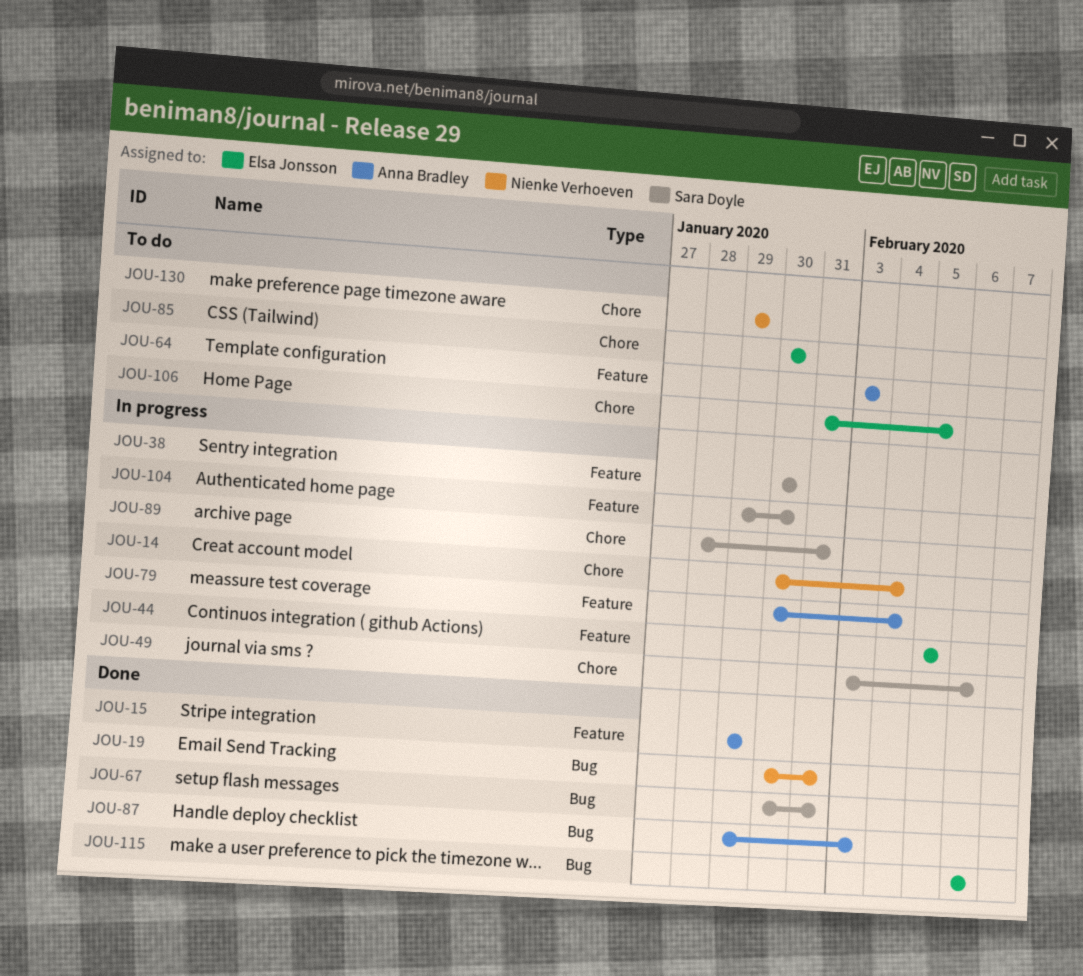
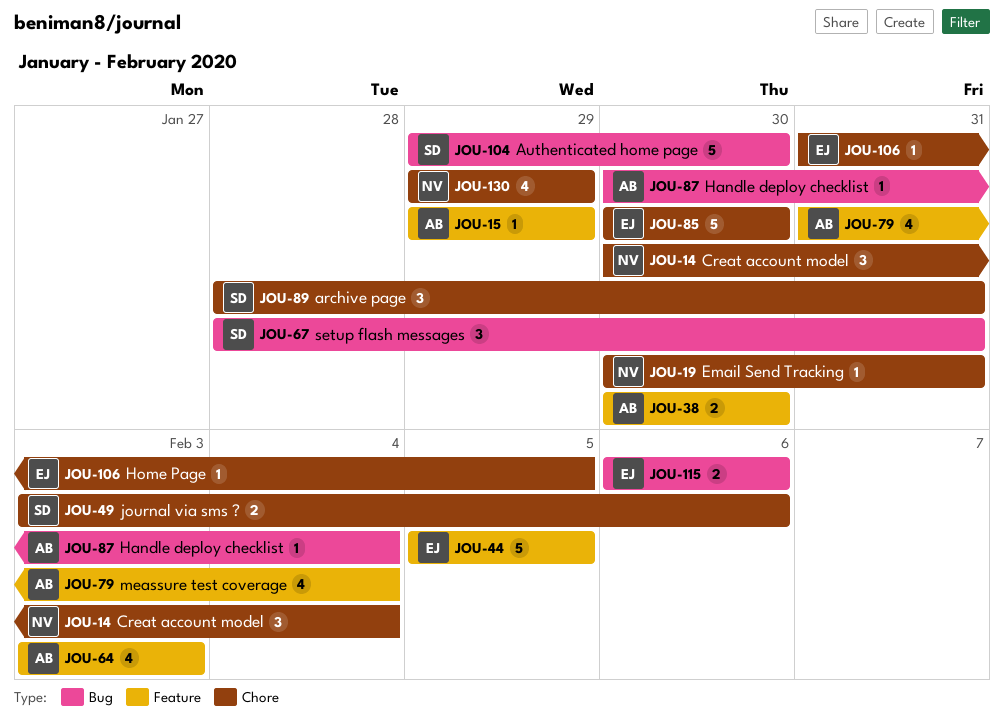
JOU-19, label: Bug -> Chore
JOU-38, owner: Sara Doyle -> Anna Bradley
JOU-67, start: Jan 30 -> Jan 28
JOU-79, start: Jan 30 -> Jan 31
JOU-87, start: Jan 29 -> Jan 30
JOU-87, due: Feb 3 -> Feb 4
JOU-104, label: Feature -> Bug

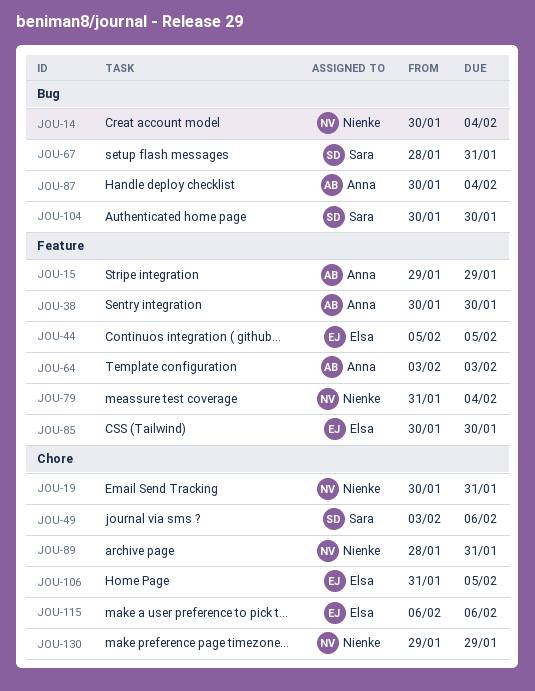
JOU-14, label: Chore -> Bug
JOU-79, owner: Anna -> Nienke
JOU-85, label: Chore -> Feature
JOU-89, owner: Sara -> Nienke
JOU-104, start: Jan 29 -> Jan 30
JOU-115, label: Bug -> Chore

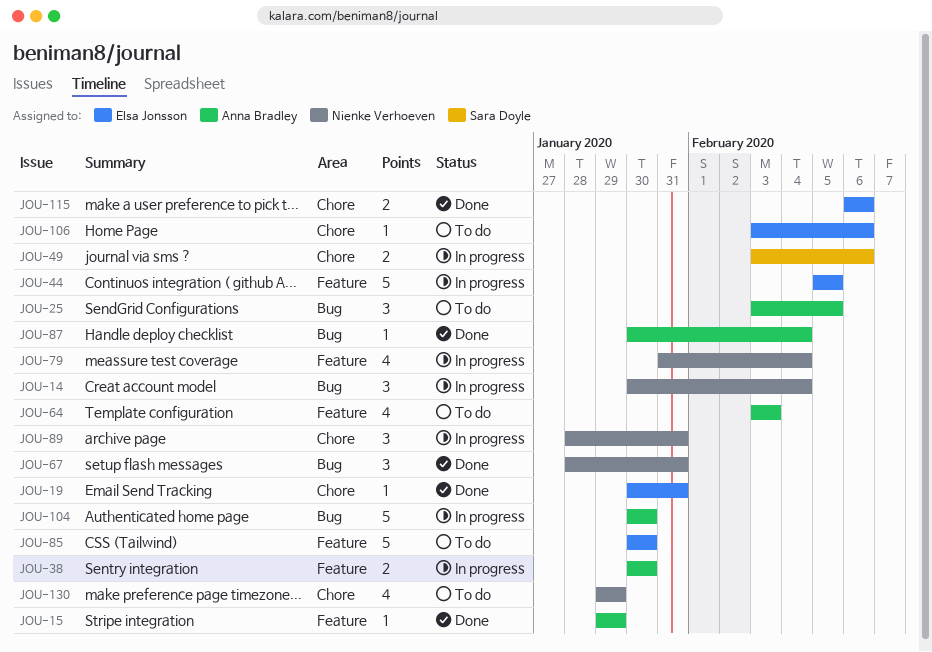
JOU-19, owner: Nienke Verhoeven -> Elsa Jonsson
JOU-25: none -> present
JOU-67, owner: Sara Doyle -> Nienke Verhoeven
JOU-104, owner: Sara Doyle -> Anna Bradley
JOU-106, start: Jan 31 -> Feb 3
JOU-106, due: Feb 5 -> Feb 6

